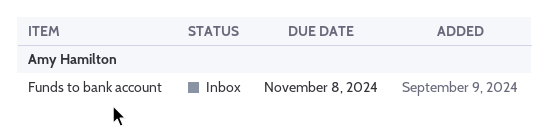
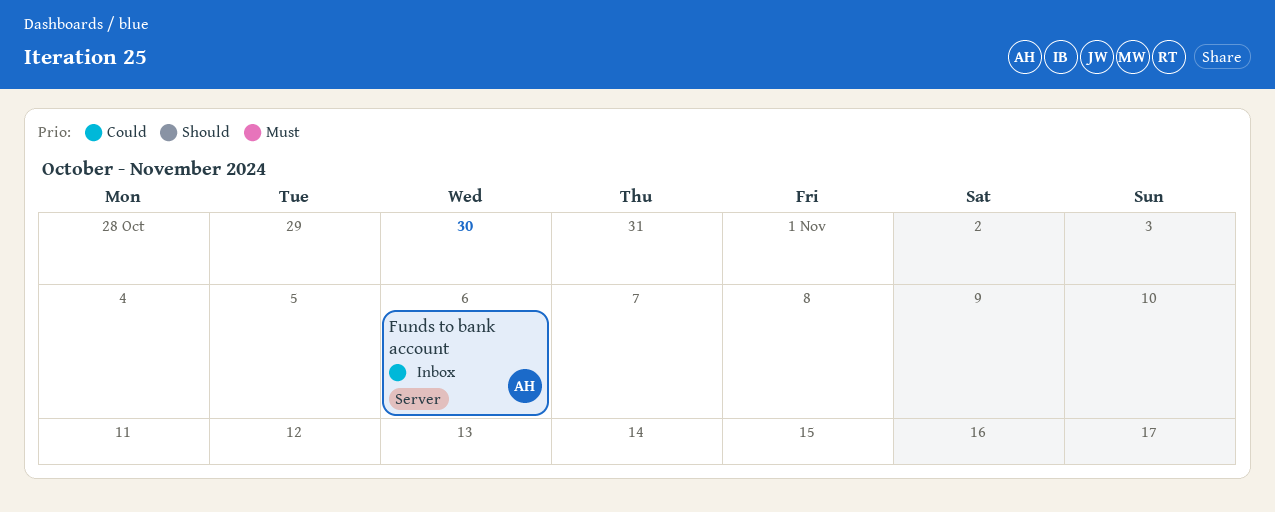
Funds to bank account, due: Nov 8 -> Nov 6

